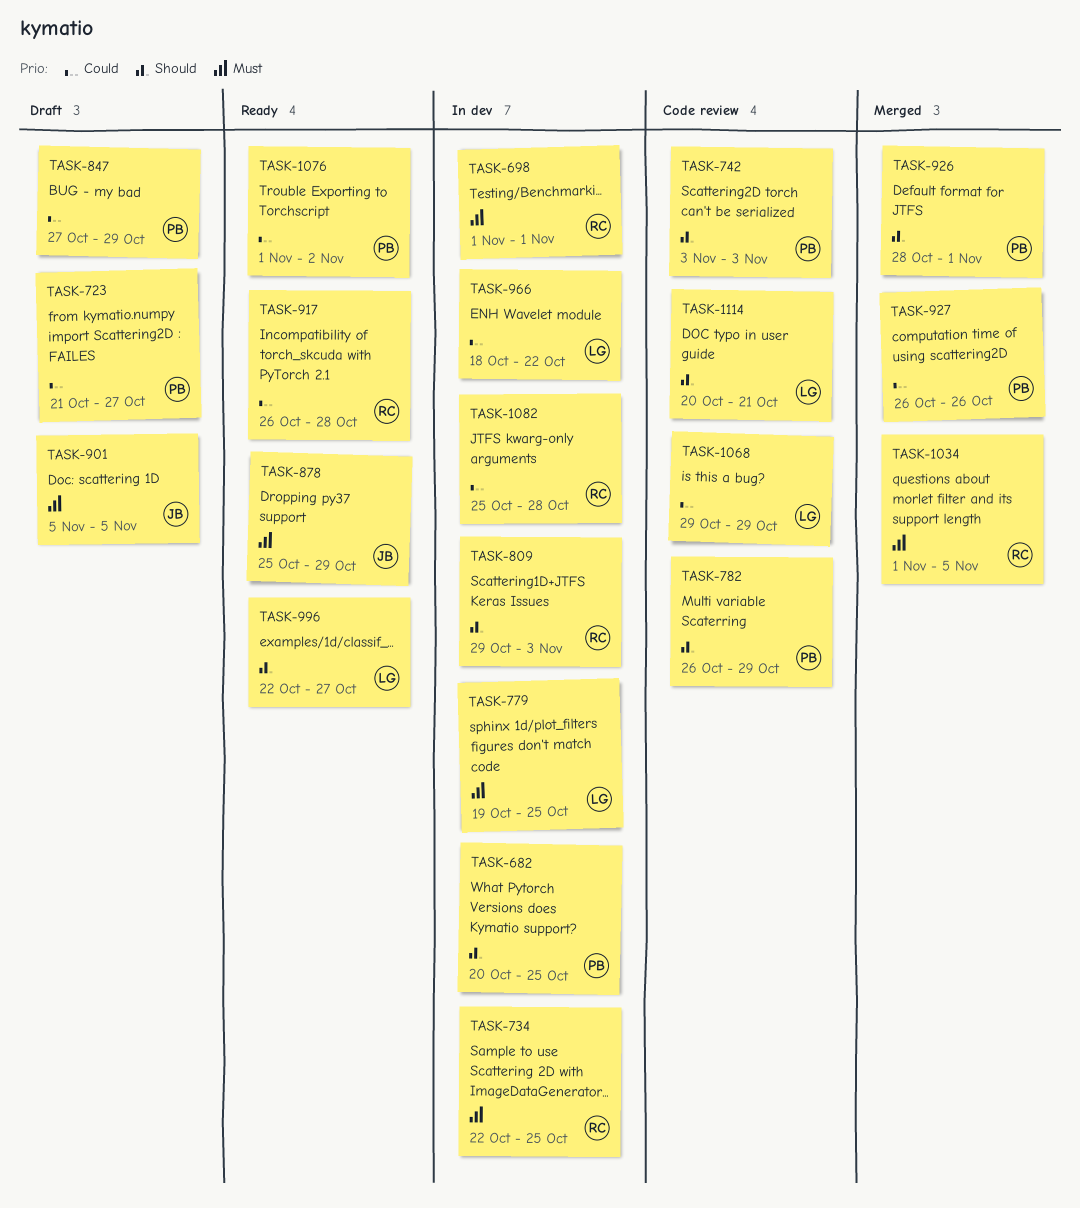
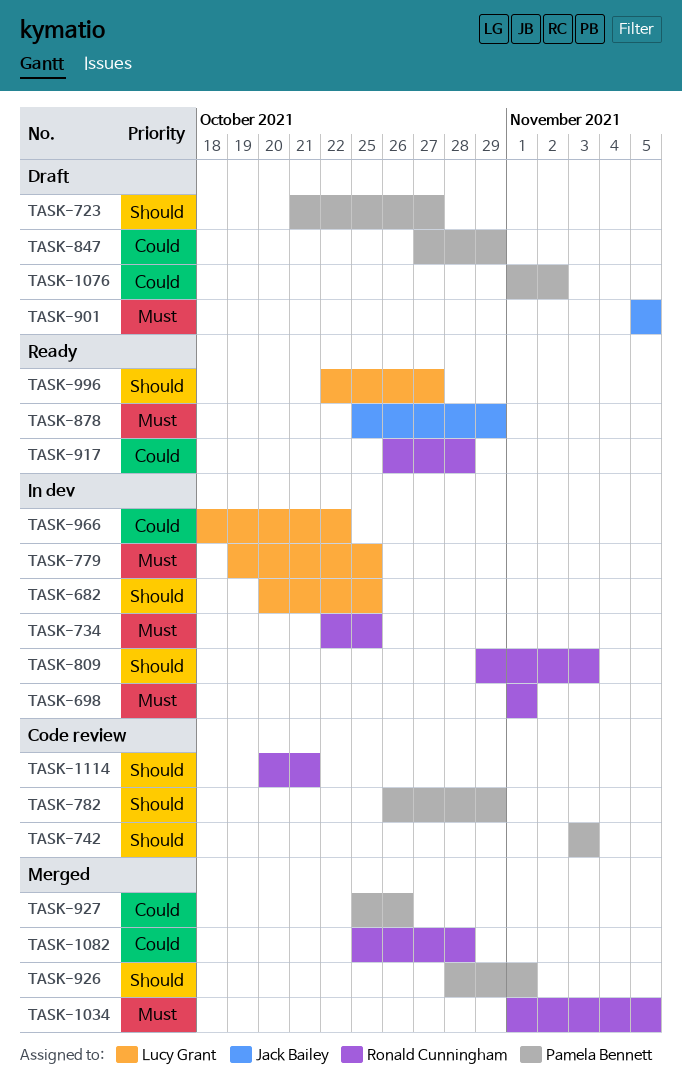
TASK-682, owner: Pamela Bennett -> Lucy Grant
TASK-723, priority: Could -> Should
TASK-927, start: Oct 26 -> Oct 25
TASK-1068: present -> none
TASK-1076, status: Ready -> Draft
TASK-1082, status: In dev -> Merged
TASK-1114, owner: Lucy Grant -> Ronald Cunningham

